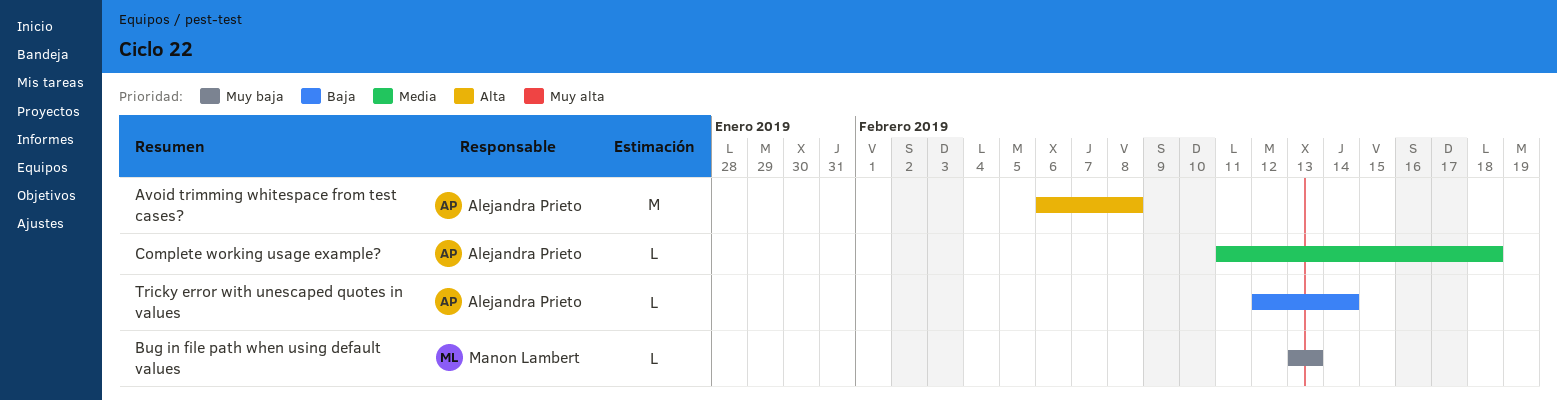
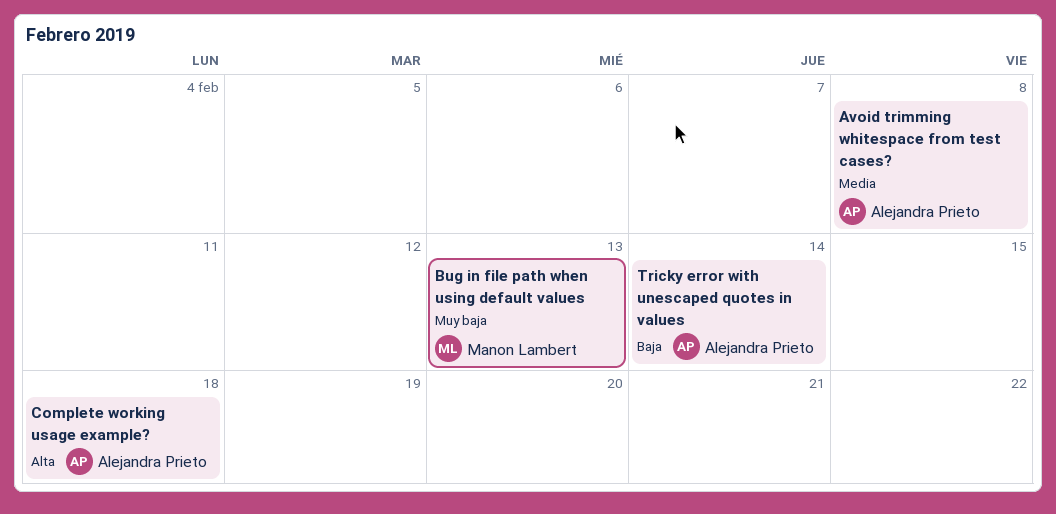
Avoid trimming whitespace from test cases?, priority: Alta -> Media
Complete working usage example?, priority: Media -> Alta

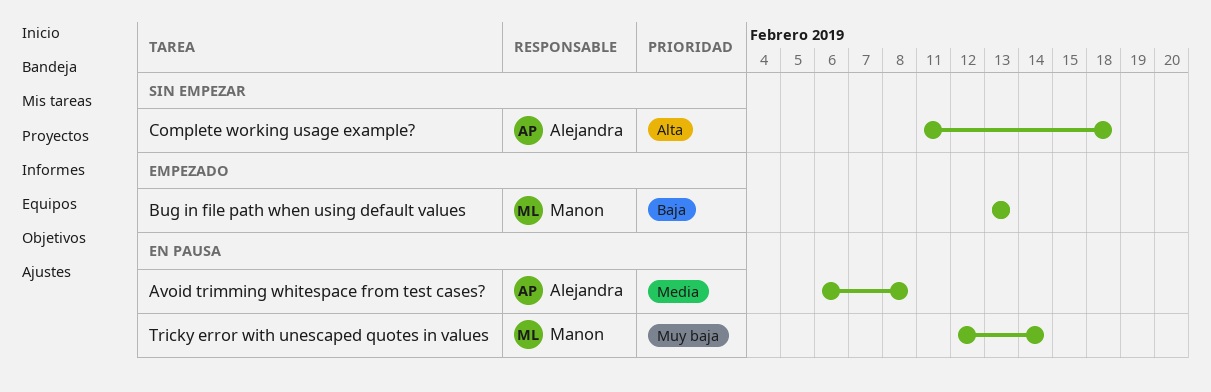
Bug in file path when using default values, priority: Muy baja -> Baja
Tricky error with unescaped quotes in values, owner: Alejandra Prieto -> Manon Lambert
Tricky error with unescaped quotes in values, priority: Baja -> Muy baja

